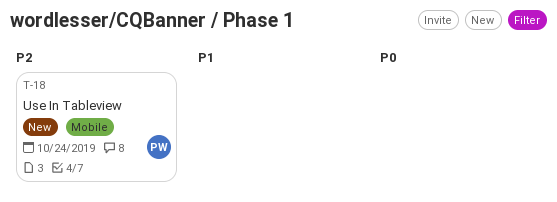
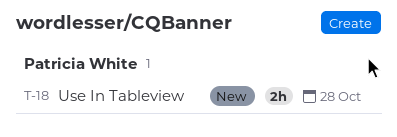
T-18, due: Oct 24 -> Oct 28

